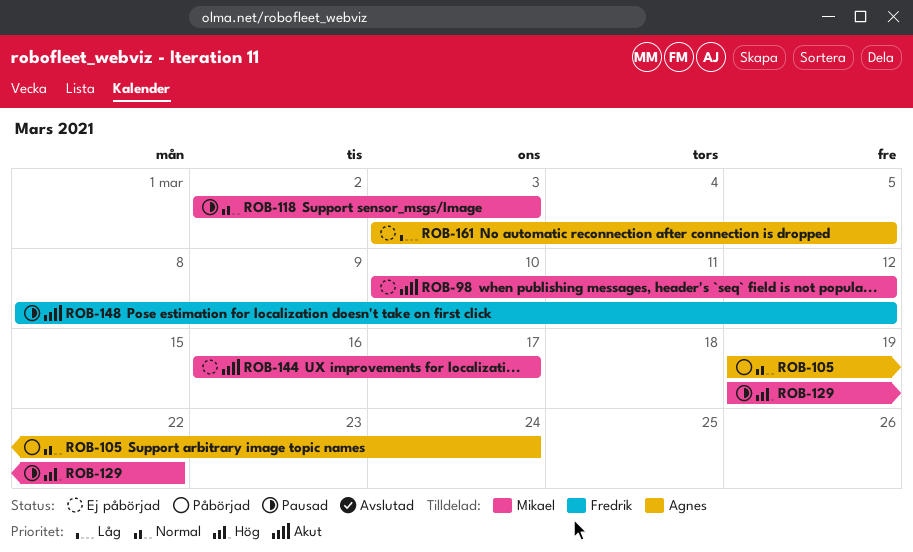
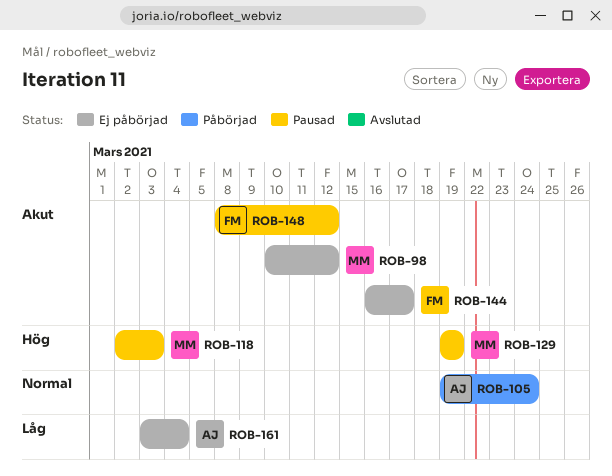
ROB-118, priority: Normal -> Hög
ROB-129, due: Mar 22 -> Mar 19
ROB-144, owner: Mikael -> Fredrik
ROB-161, due: Mar 5 -> Mar 4

